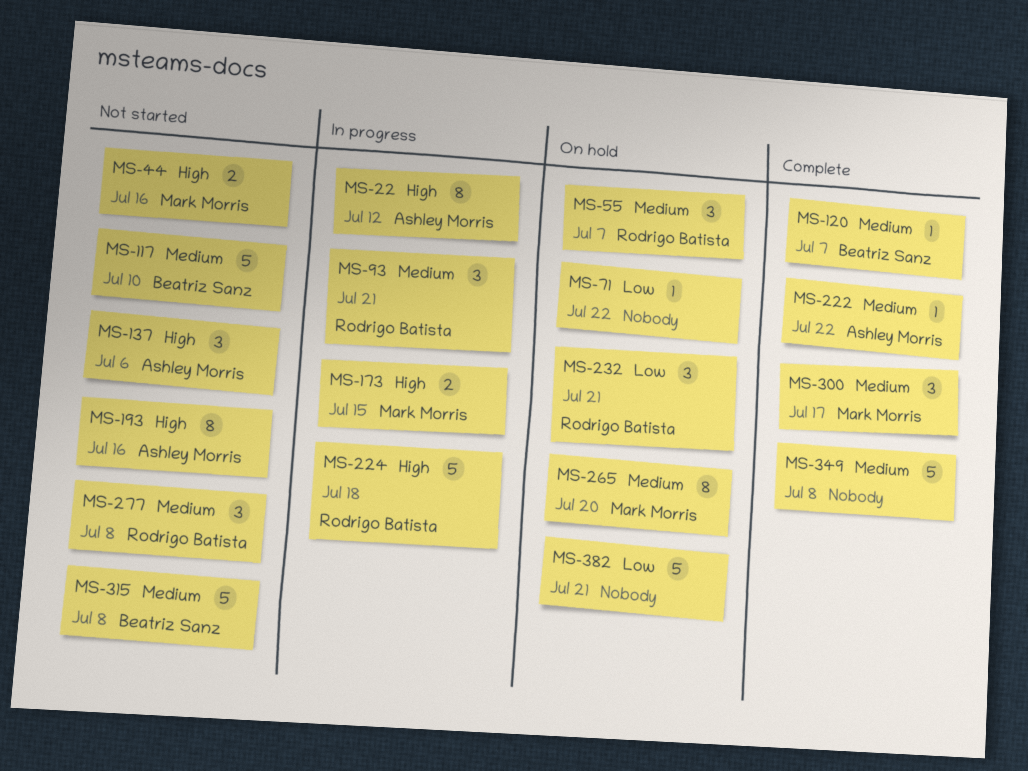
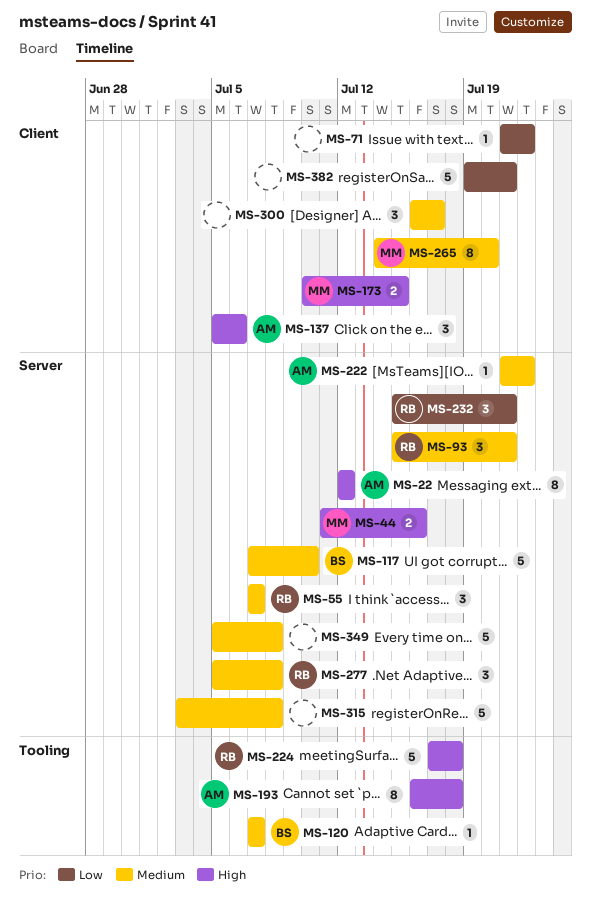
MS-193, due: Jul 16 -> Jul 18
MS-300, owner: Mark Morris -> none
MS-315, owner: Beatriz Sanz -> none

